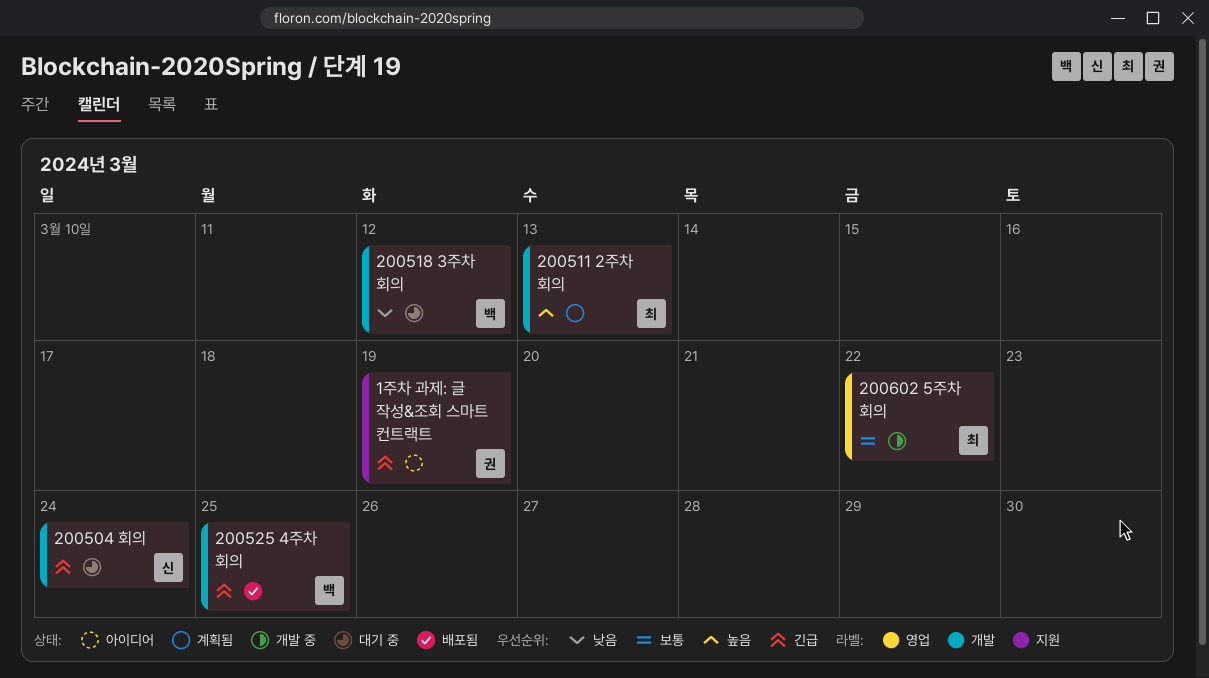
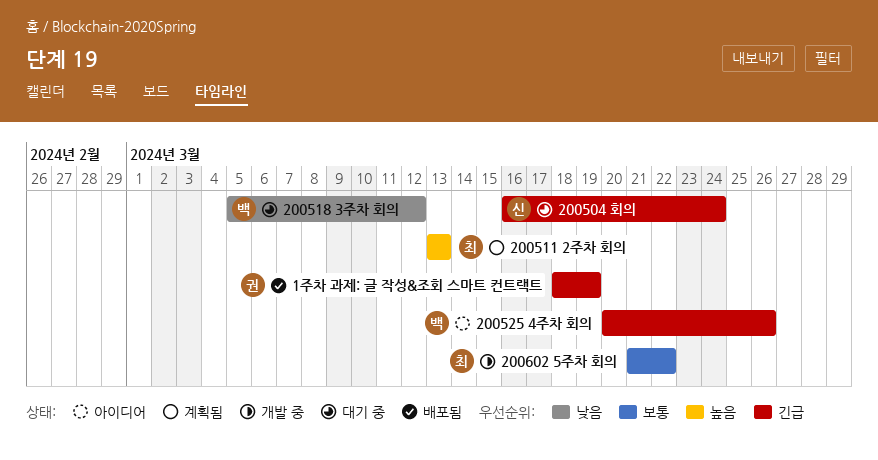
1주차 과제: 글 작성&조회 스마트 컨트랙트, status: 아이디어 -> 배포됨
200525 4주차 회의, status: 배포됨 -> 아이디어
200525 4주차 회의, due: Mar 25 -> Mar 26

